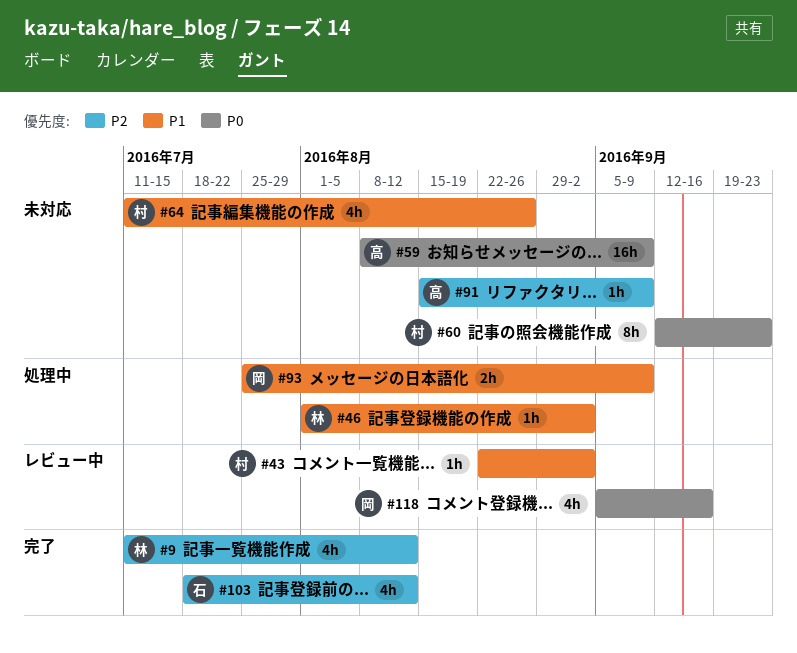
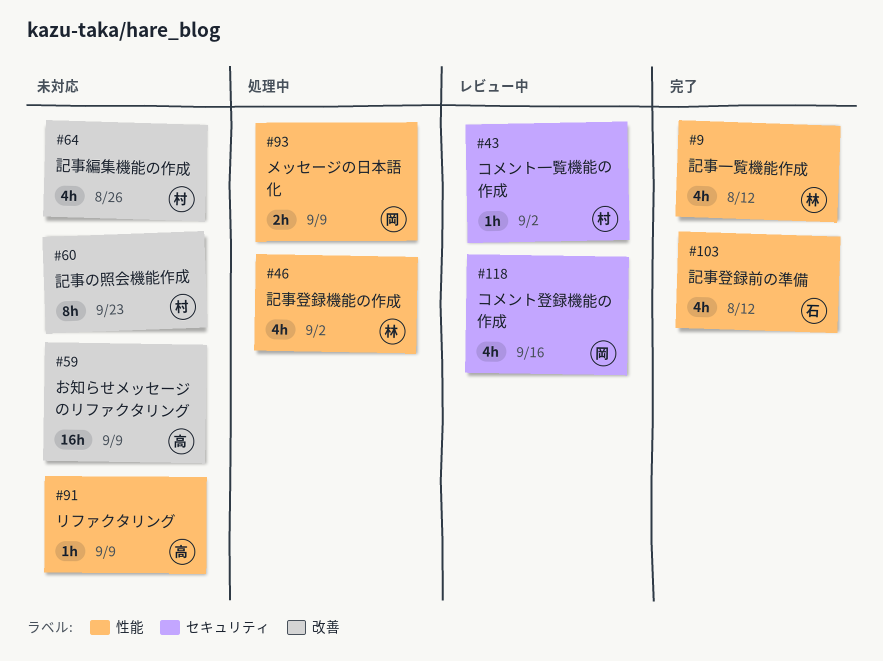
#46, estimate: 1h -> 4h

